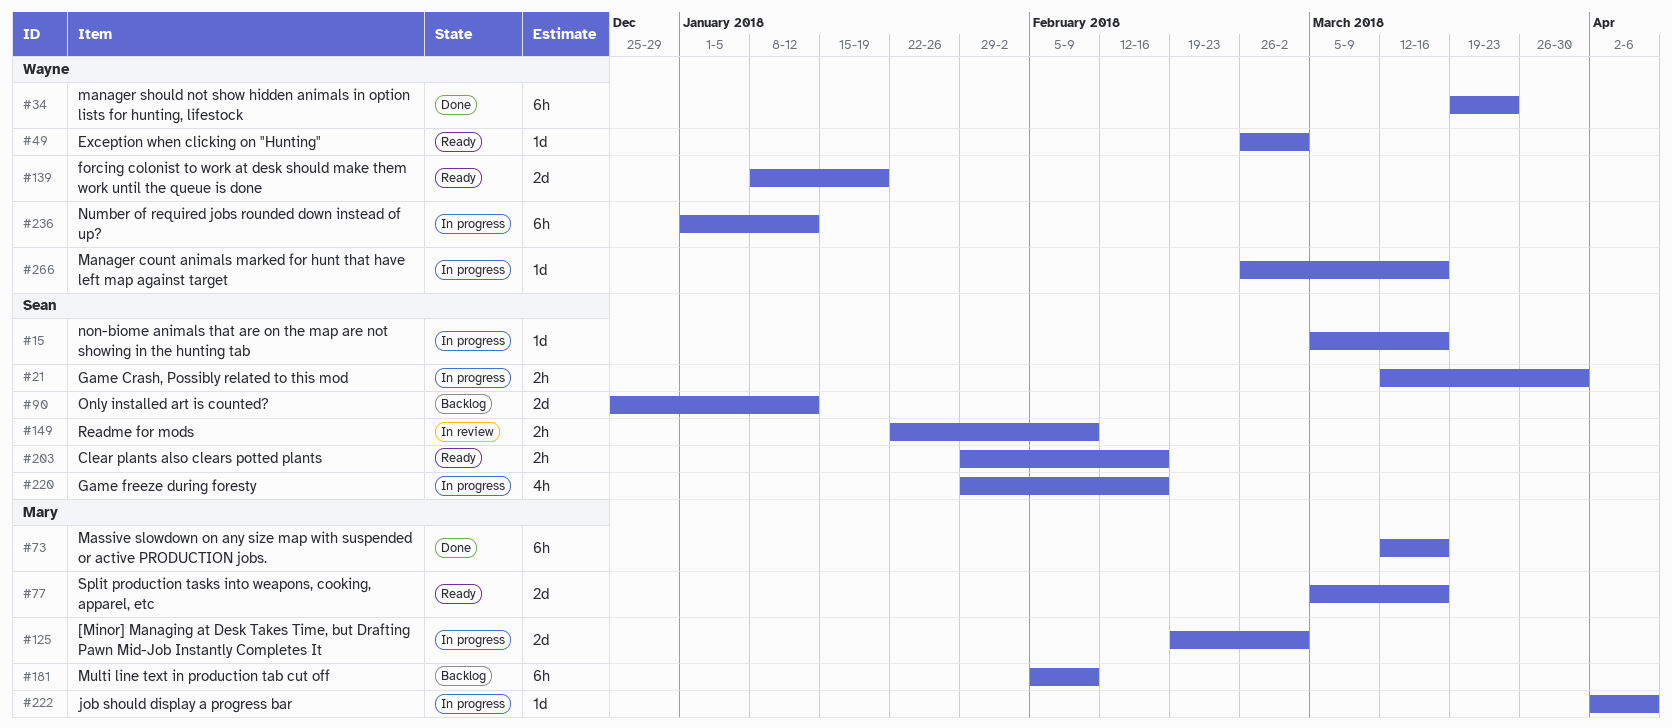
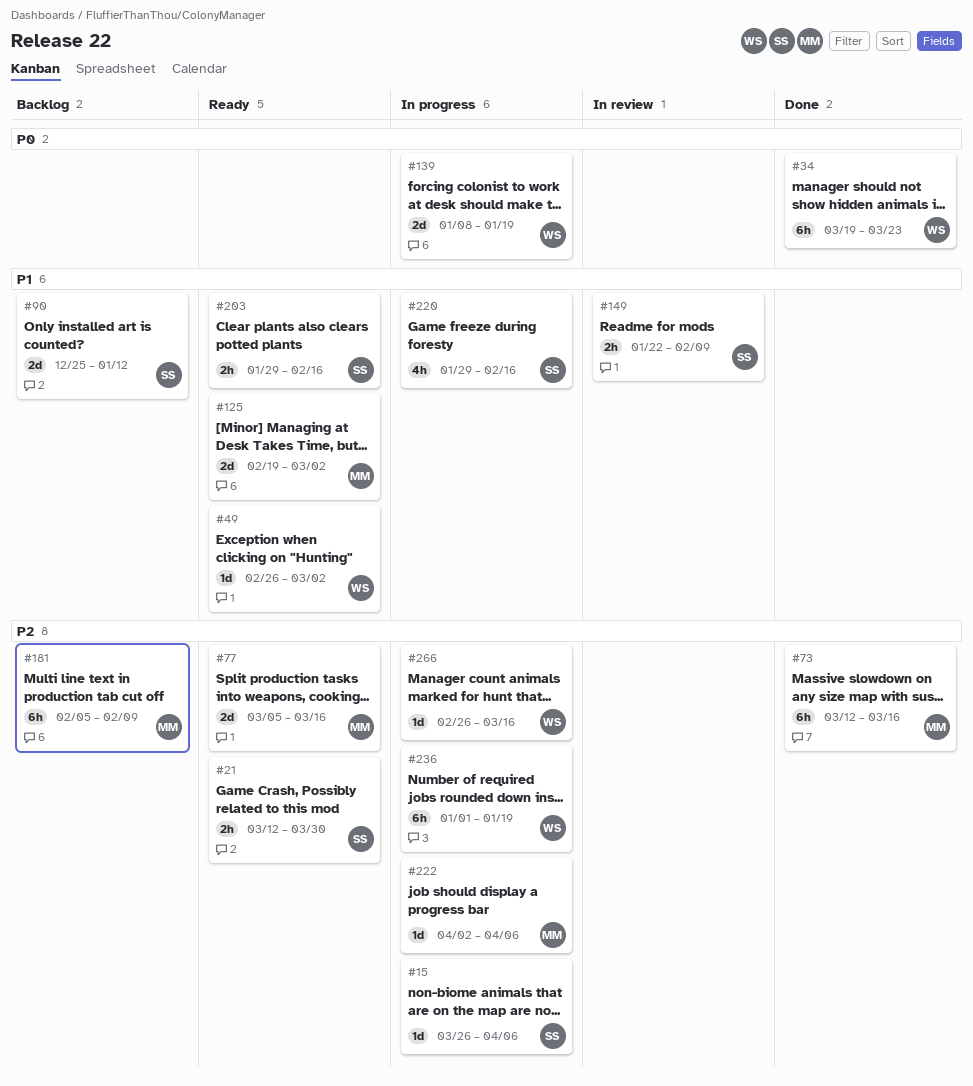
#15, start: Mar 5 -> Mar 26
#15, due: Mar 16 -> Apr 6
#21, status: In progress -> Ready
#125, status: In progress -> Ready
#139, status: Ready -> In progress
#236, due: Jan 12 -> Jan 19

